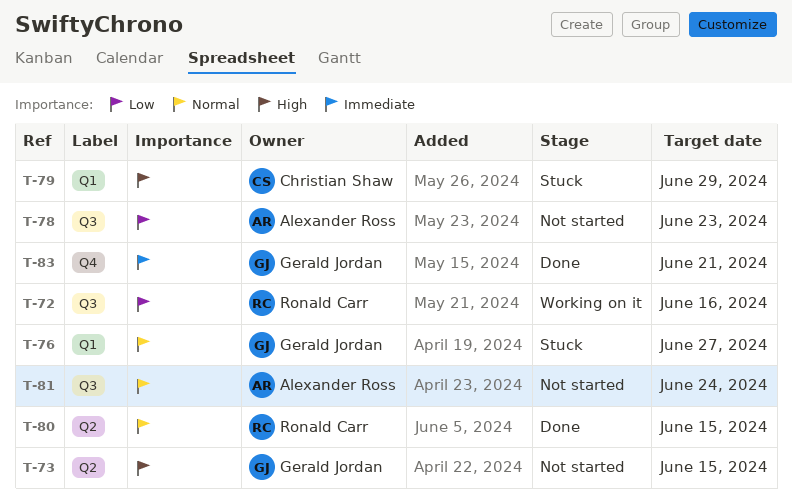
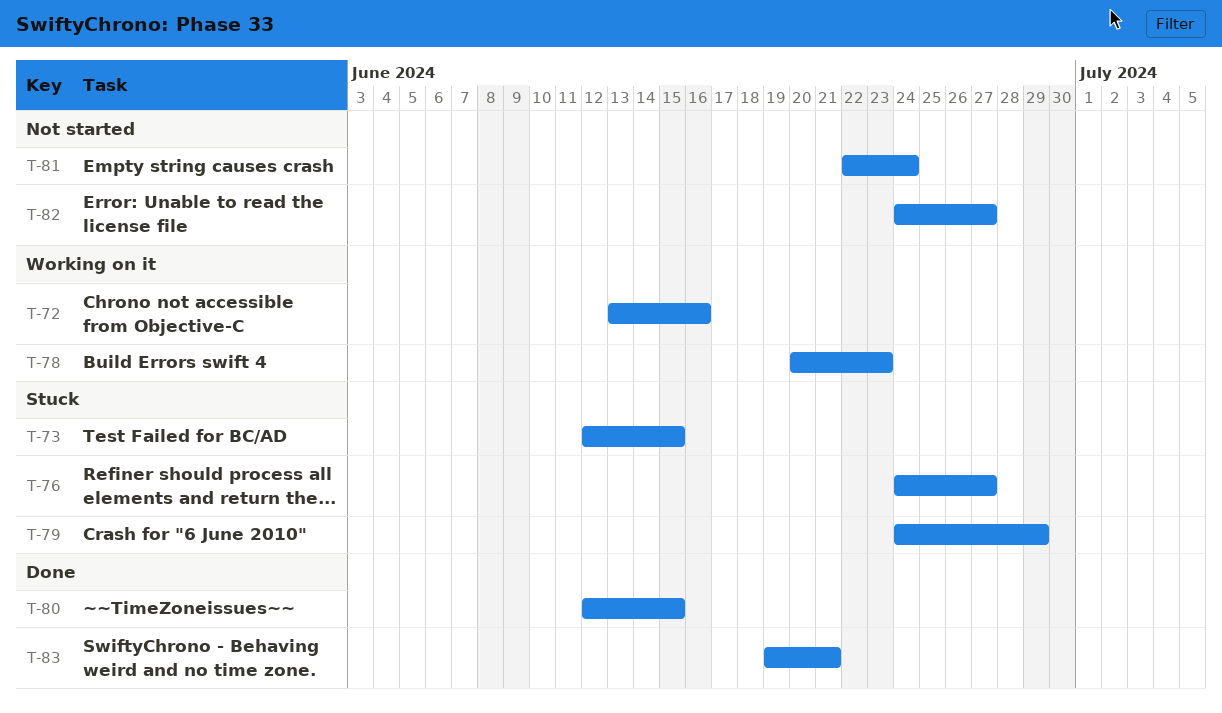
T-73, status: Not started -> Stuck
T-78, status: Not started -> Working on it
T-82: none -> present

